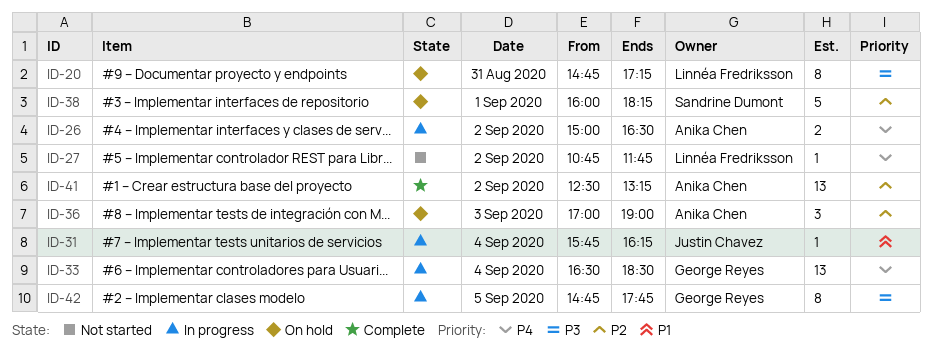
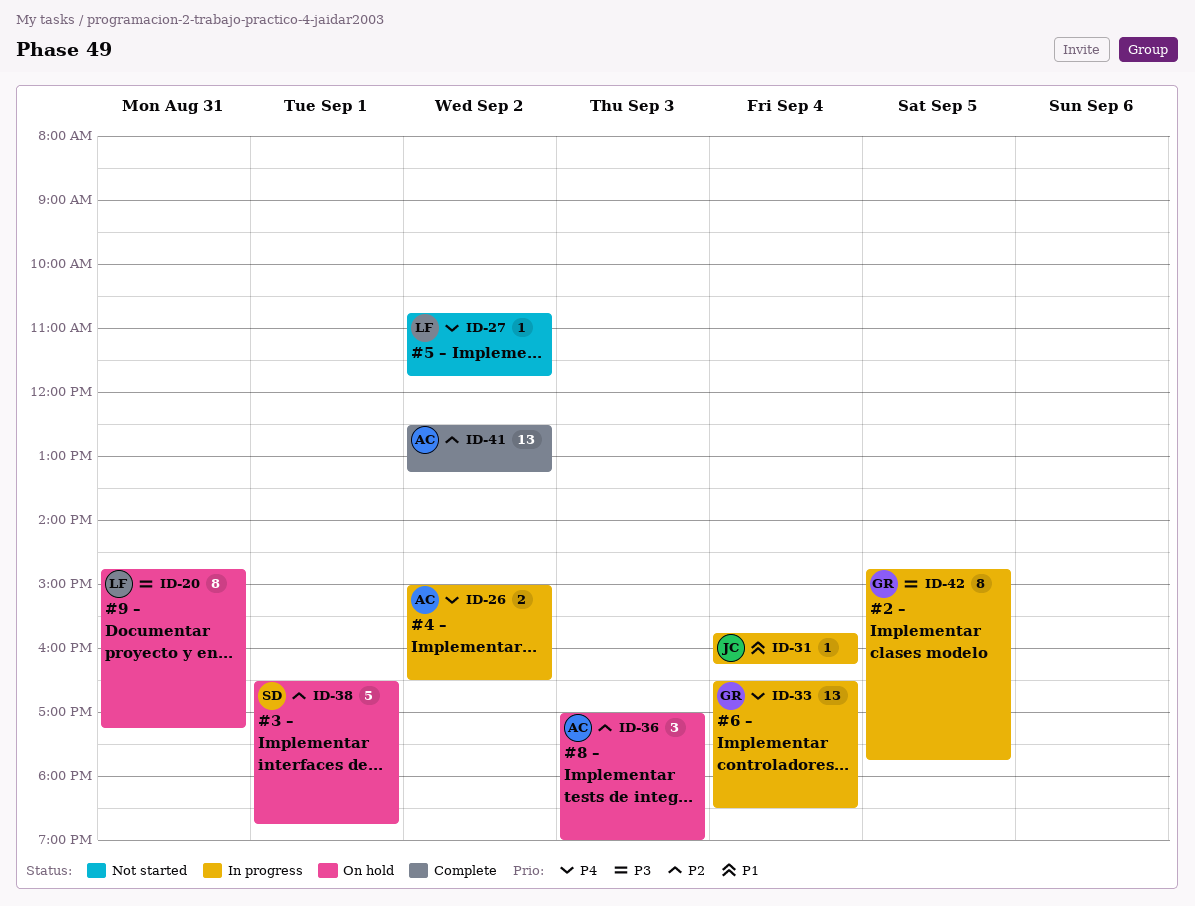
ID-38, begins: 16:00 -> 16:30
ID-38, ends: 18:15 -> 18:45

